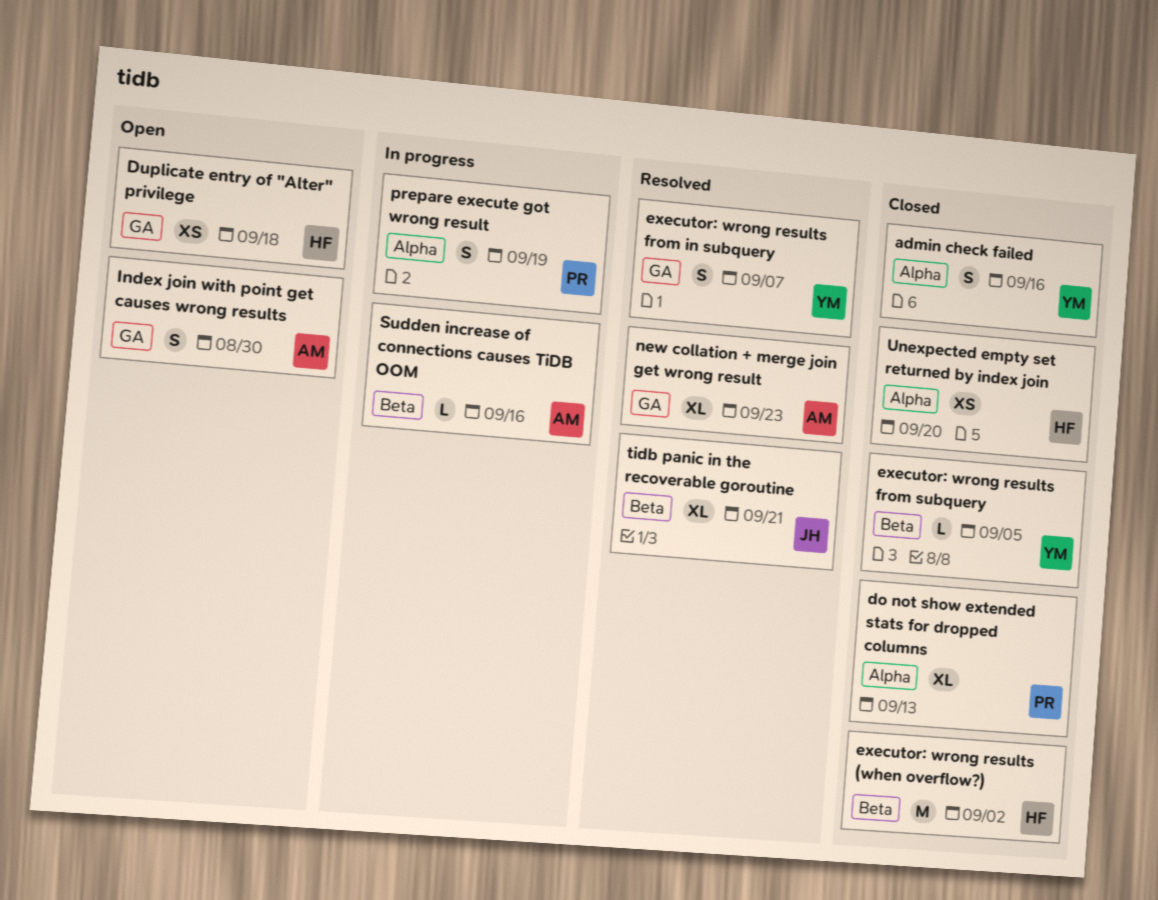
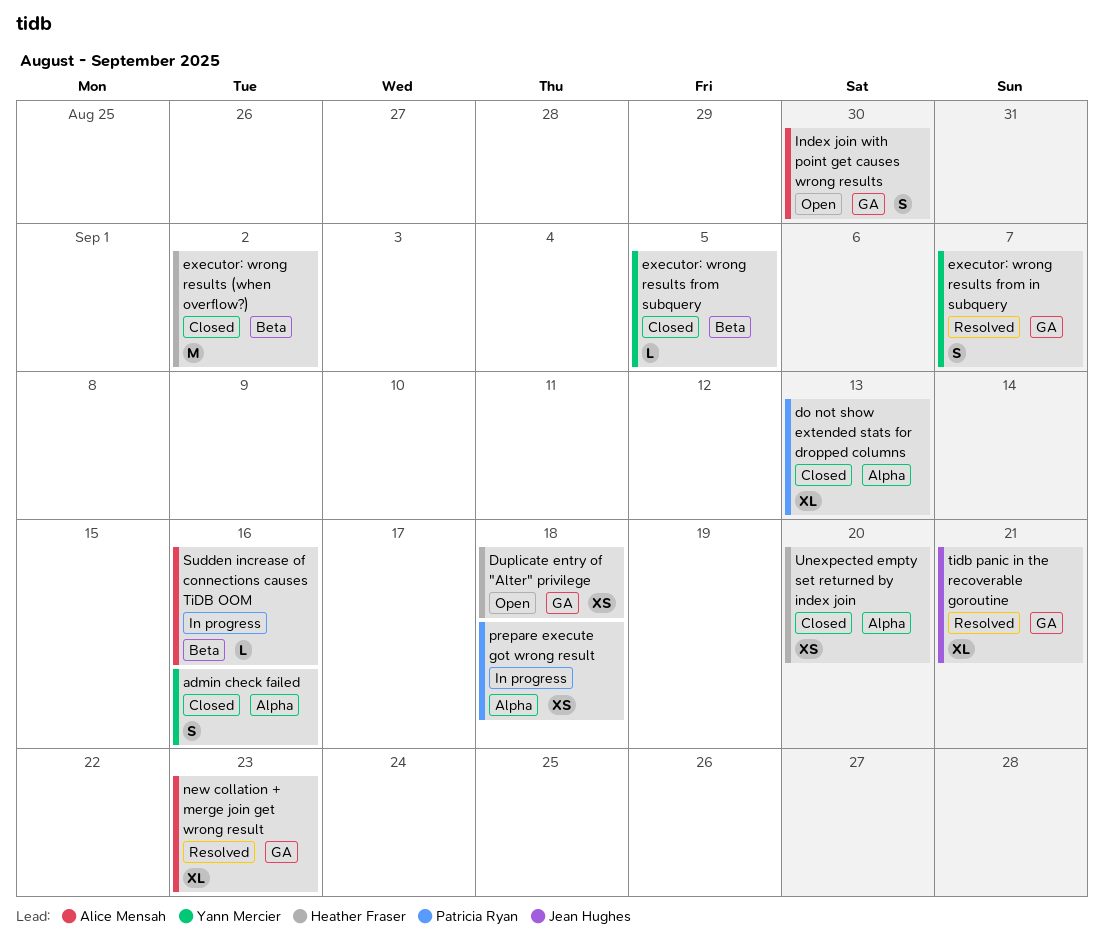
prepare execute got wrong result, estimate: S -> XS
prepare execute got wrong result, due: Sep 19 -> Sep 18
tidb panic in the recoverable goroutine, label: Beta -> GA

